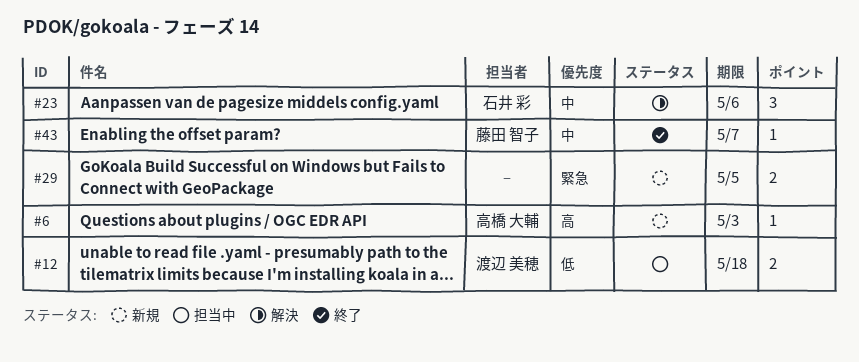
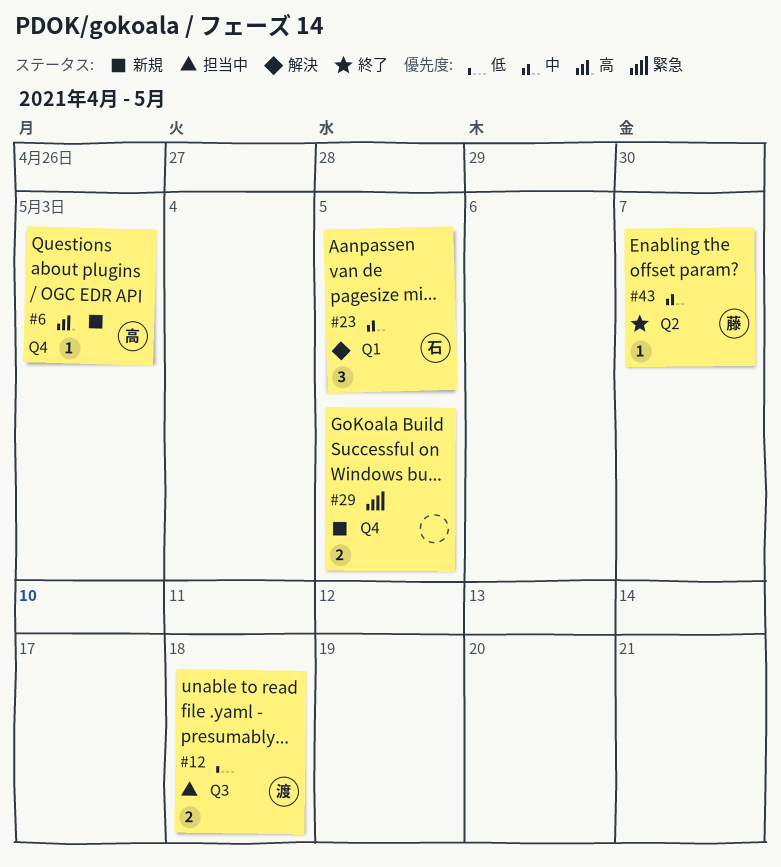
#23, due: May 6 -> May 5

